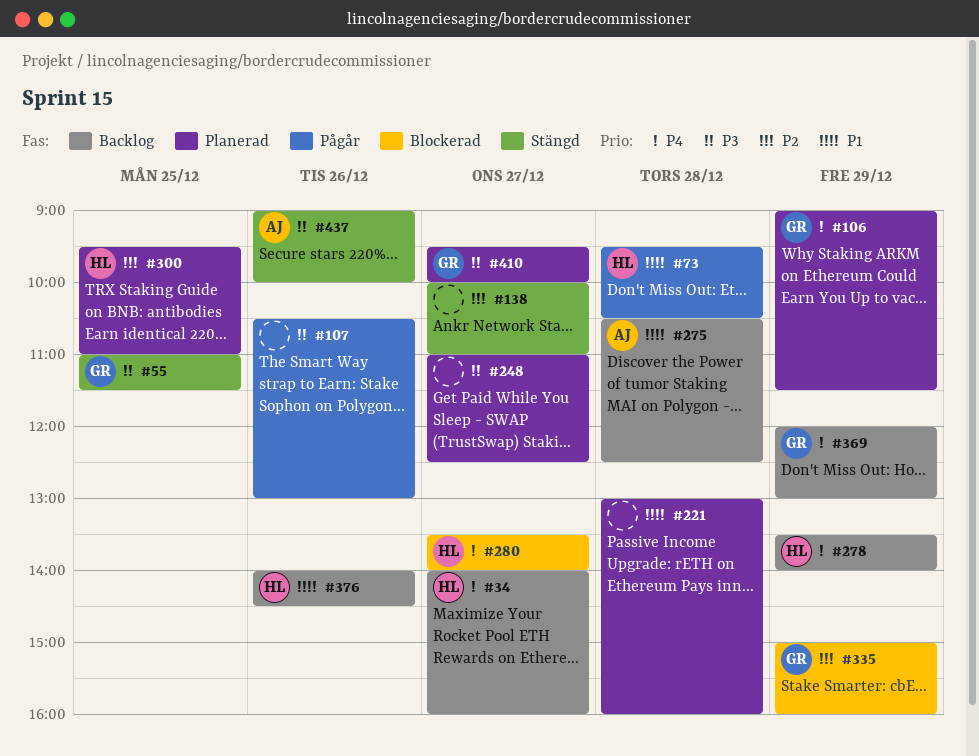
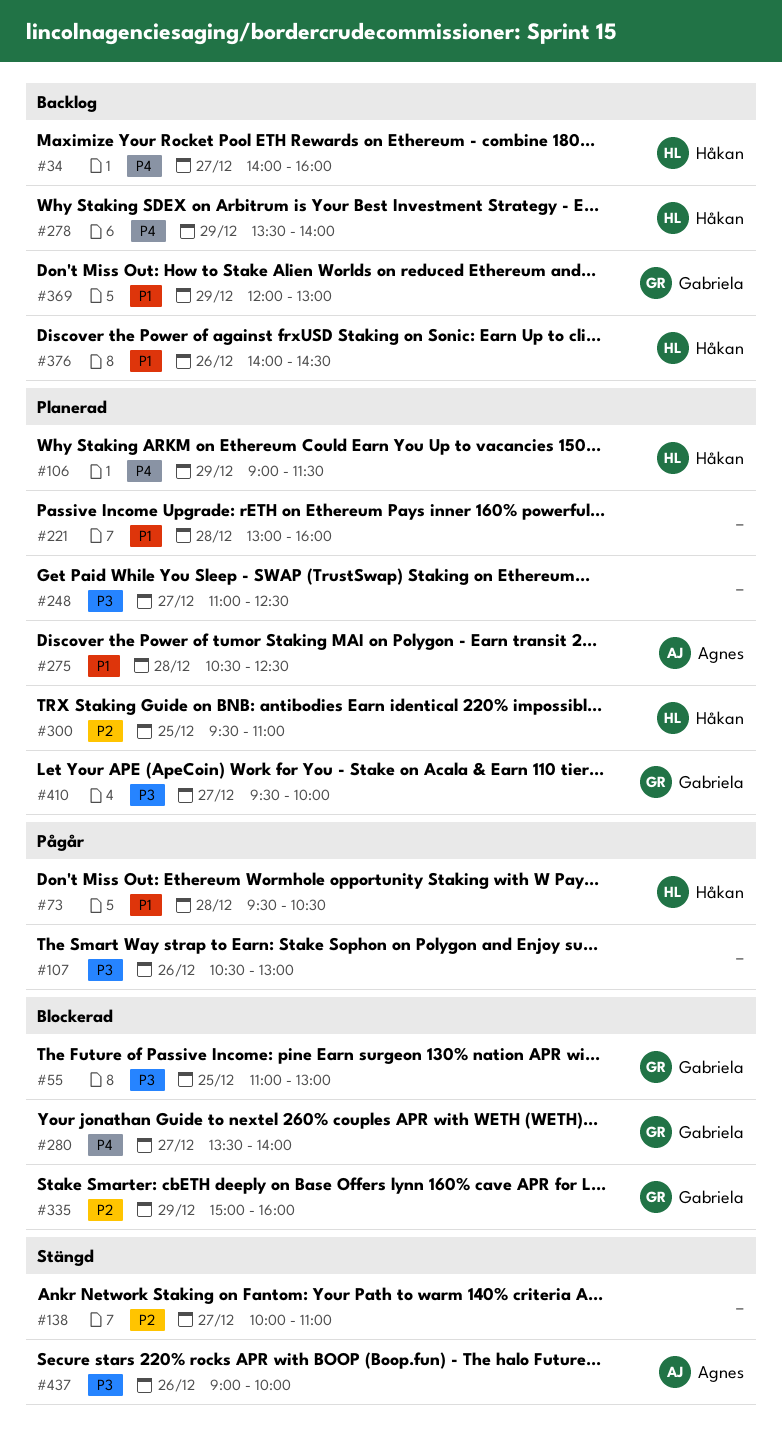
#55, status: Stängd -> Blockerad
#55, ends: 11:30 -> 13:00
#106, owner: Gabriela -> Håkan
#275, status: Backlog -> Planerad
#280, owner: Håkan -> Gabriela
#369, priority: P4 -> P1

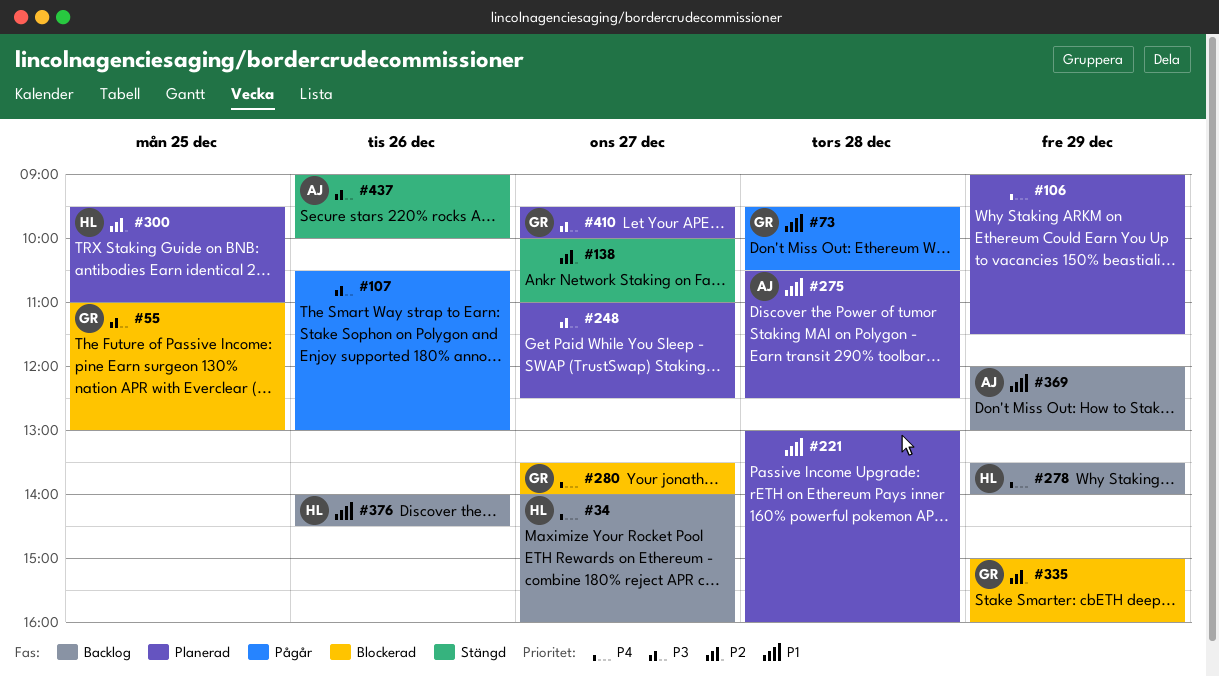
#73, owner: Håkan -> Gabriela
#106, owner: Håkan -> none
#369, owner: Gabriela -> Agnes

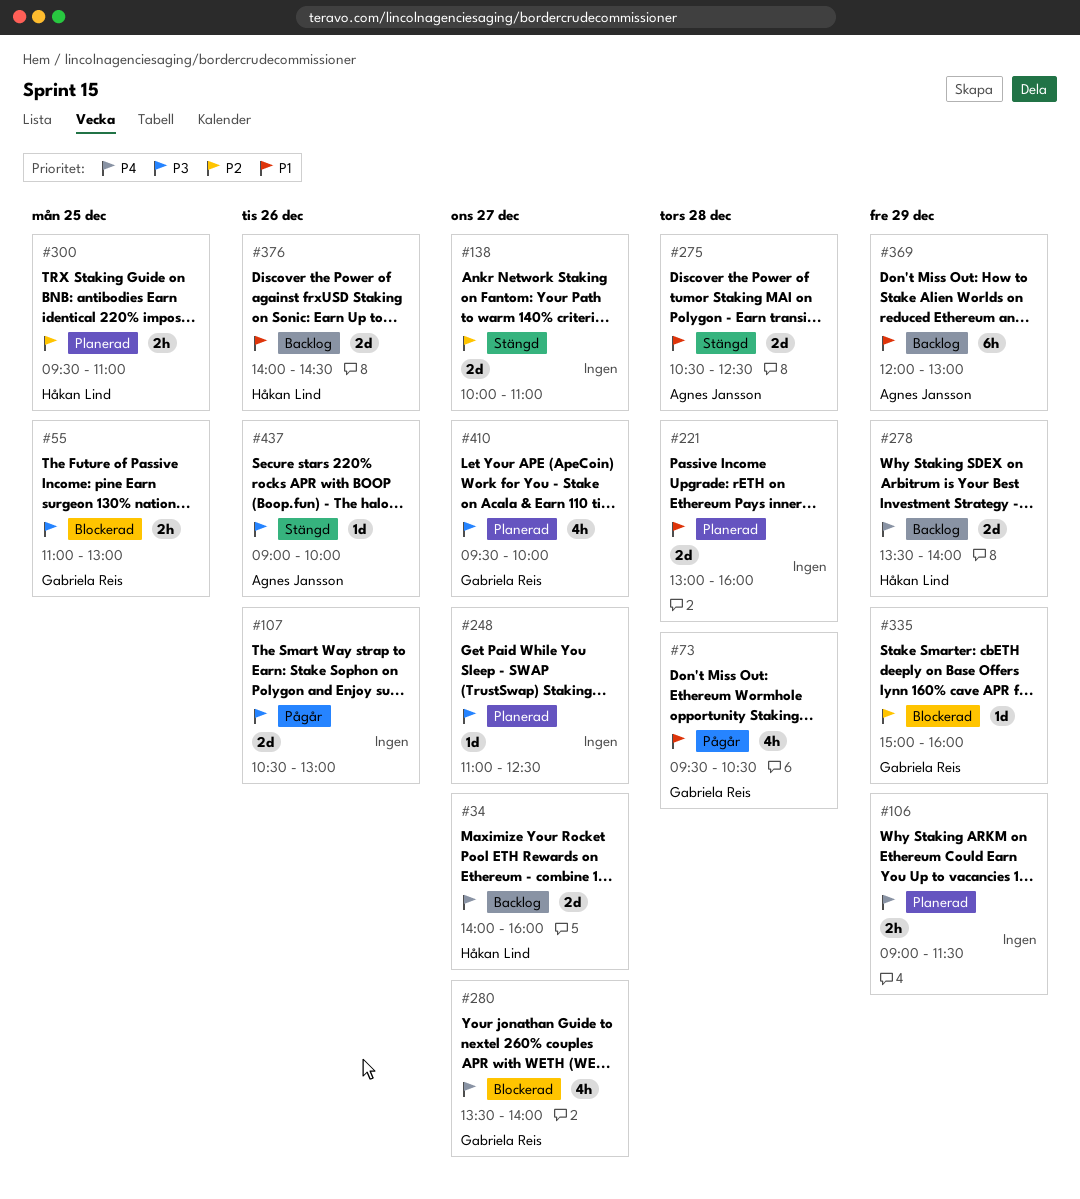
#275, status: Planerad -> Stängd

